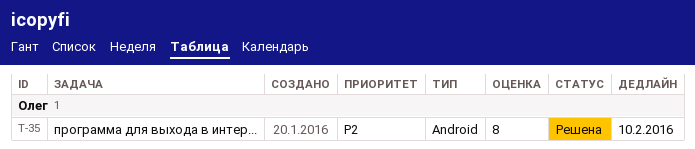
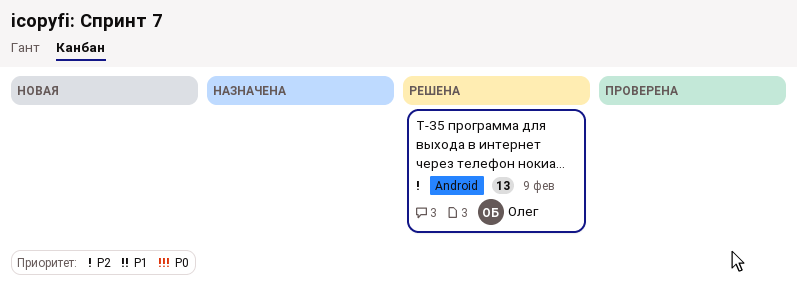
T-35, estimate: 8 -> 13
T-35, due: Feb 10 -> Feb 9

